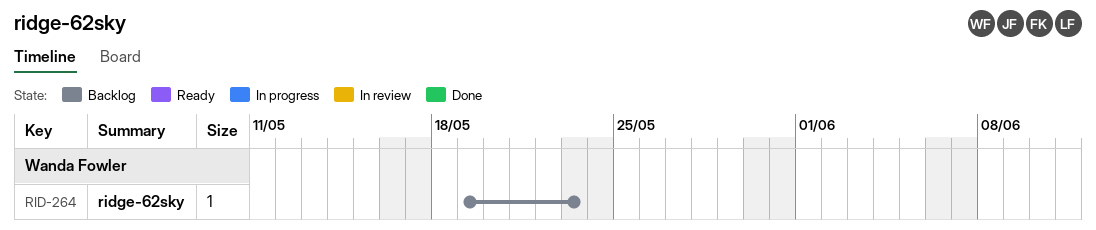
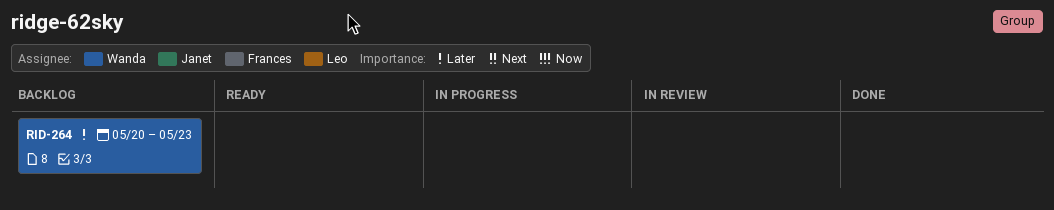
RID-264, start: May 19 -> May 20

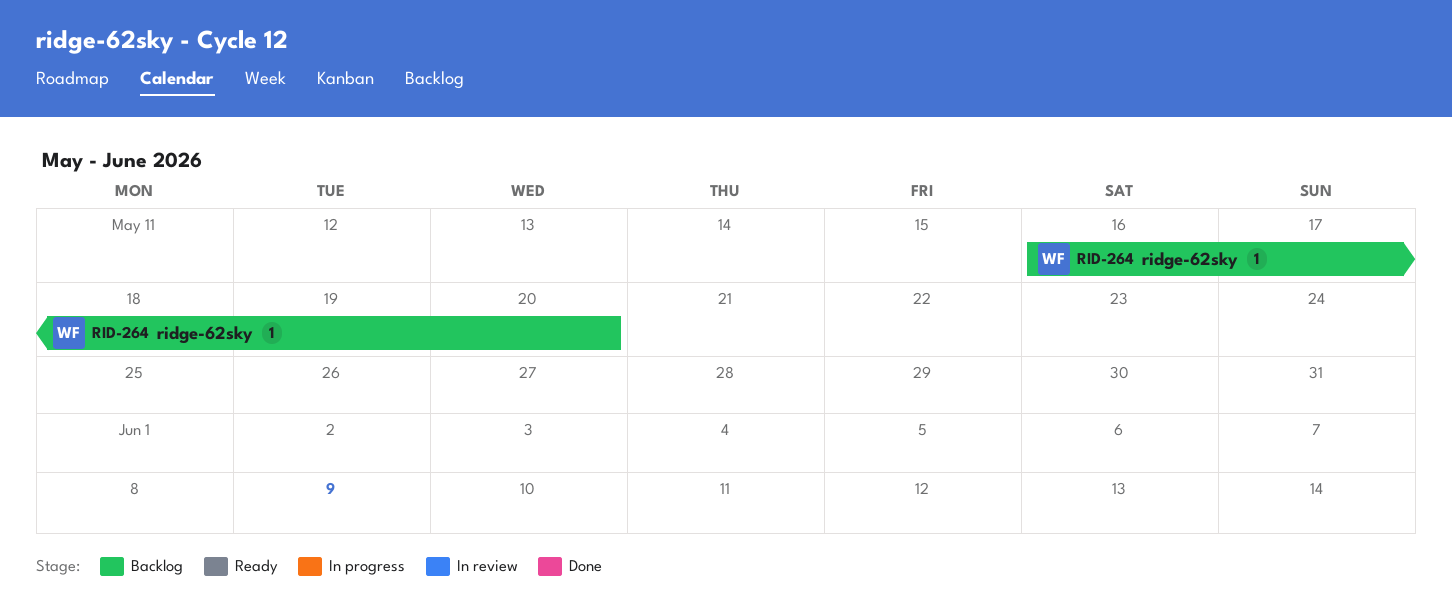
RID-264, start: May 20 -> May 16
RID-264, due: May 23 -> May 20

